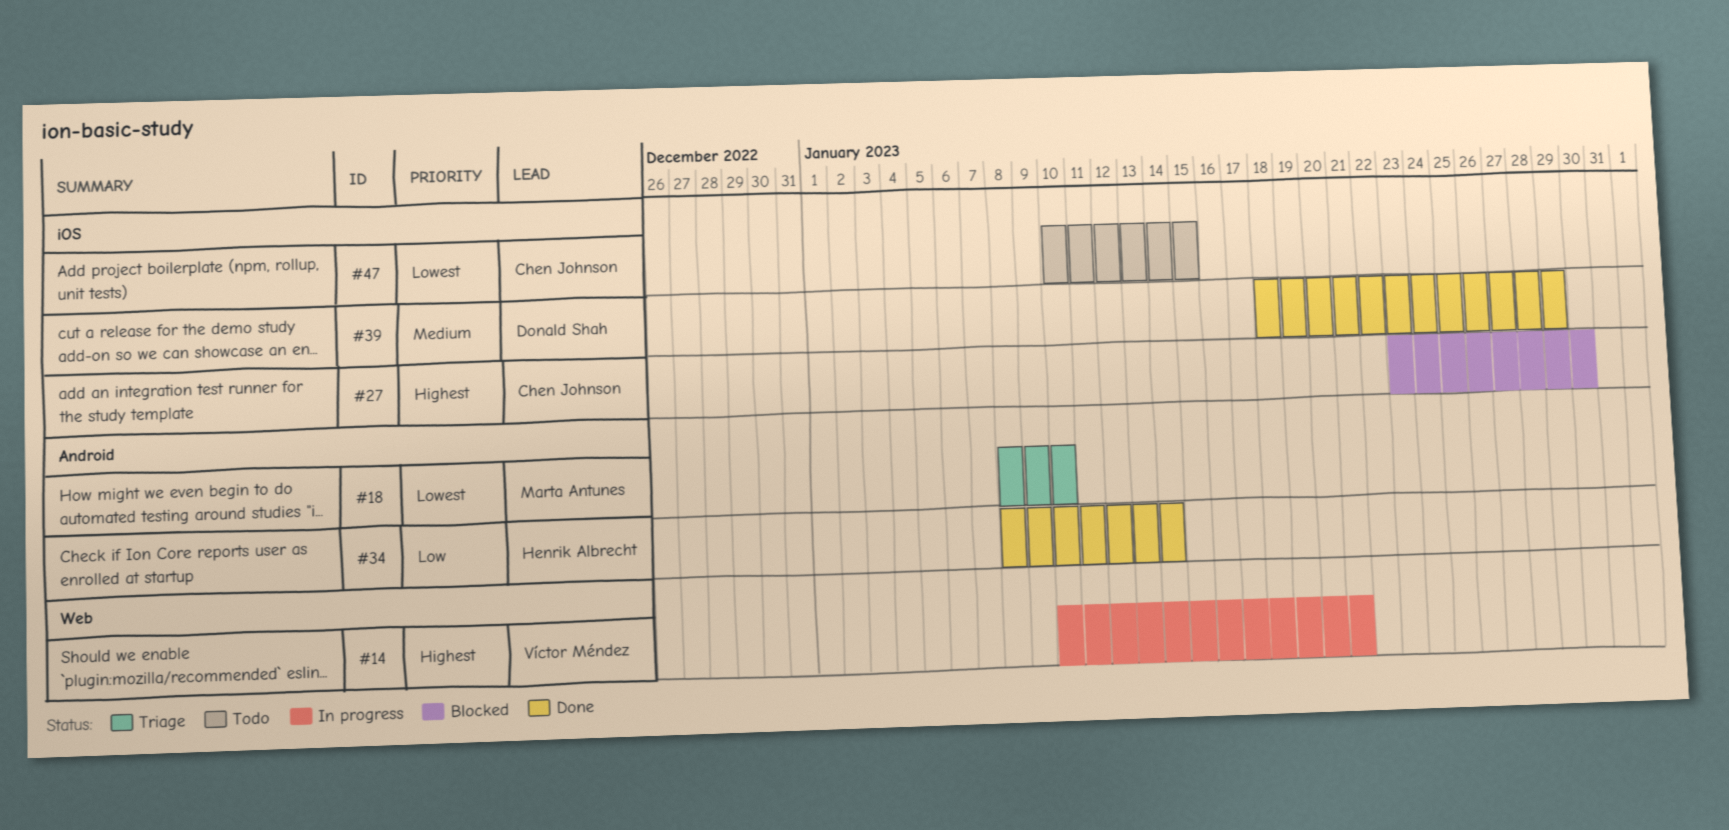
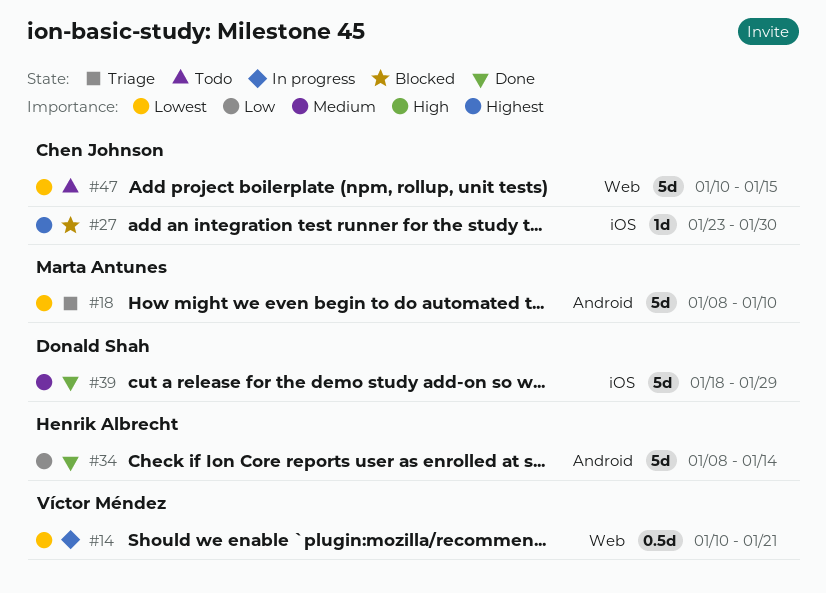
#14, priority: Highest -> Lowest
#47, label: iOS -> Web

